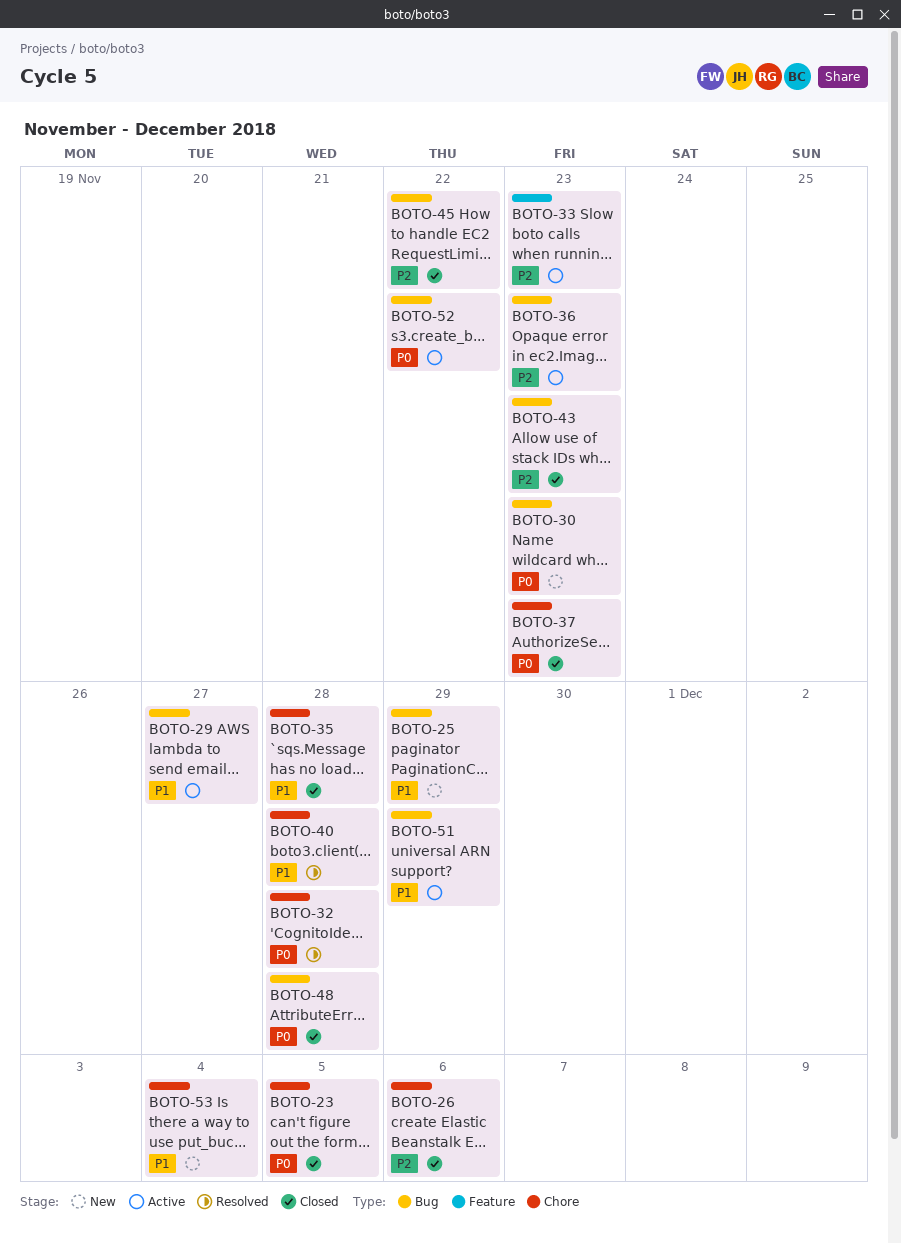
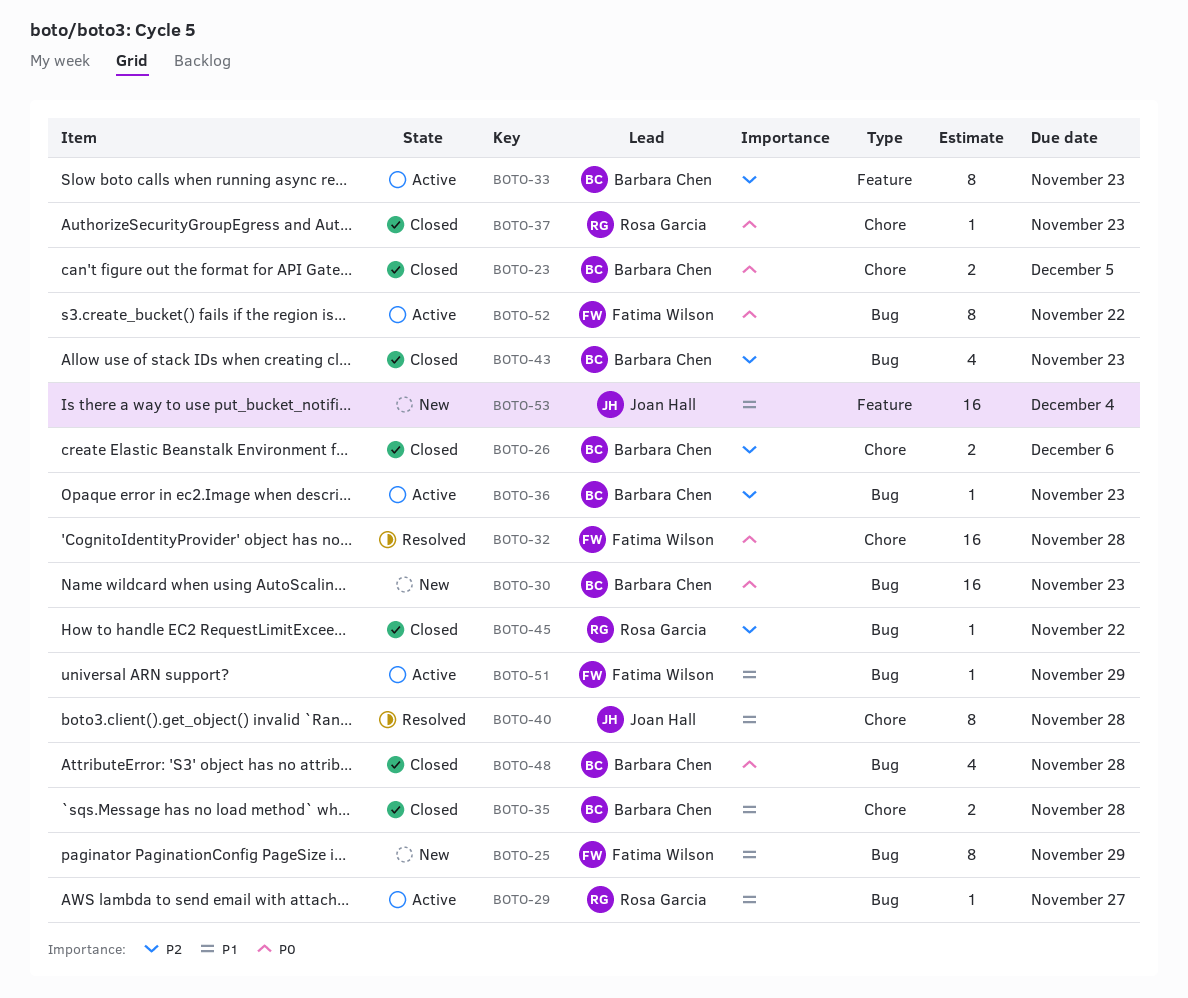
BOTO-53, label: Chore -> Feature

